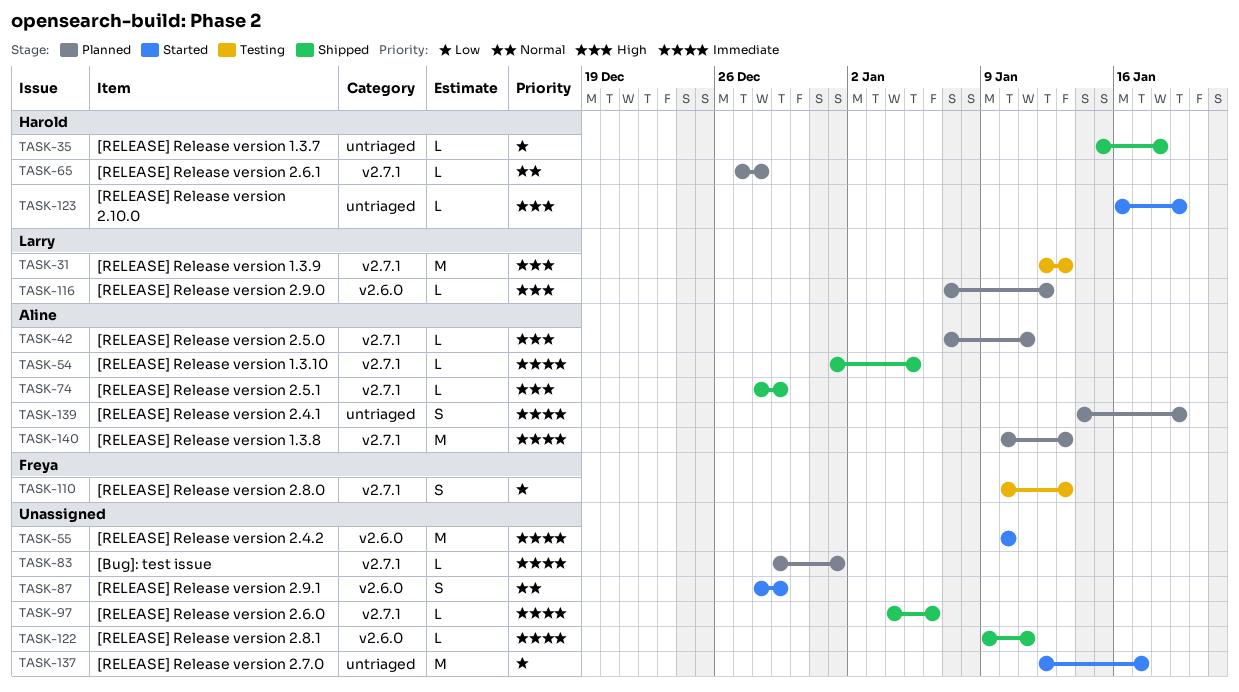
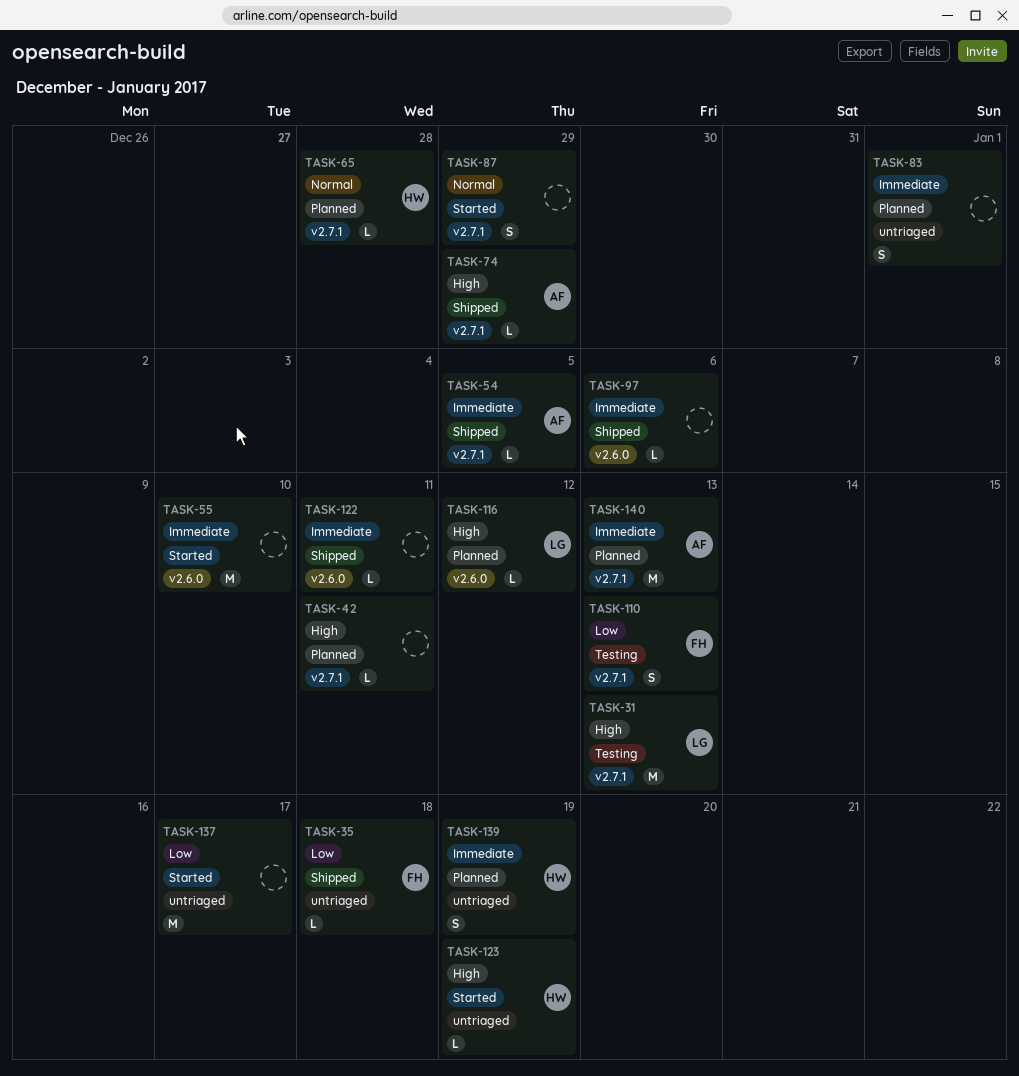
TASK-35, owner: Harold -> Freya
TASK-42, owner: Aline -> none
TASK-83, label: v2.7.1 -> untriaged
TASK-83, estimate: L -> S
TASK-87, label: v2.6.0 -> v2.7.1
TASK-97, label: v2.7.1 -> v2.6.0
TASK-139, owner: Aline -> Harold

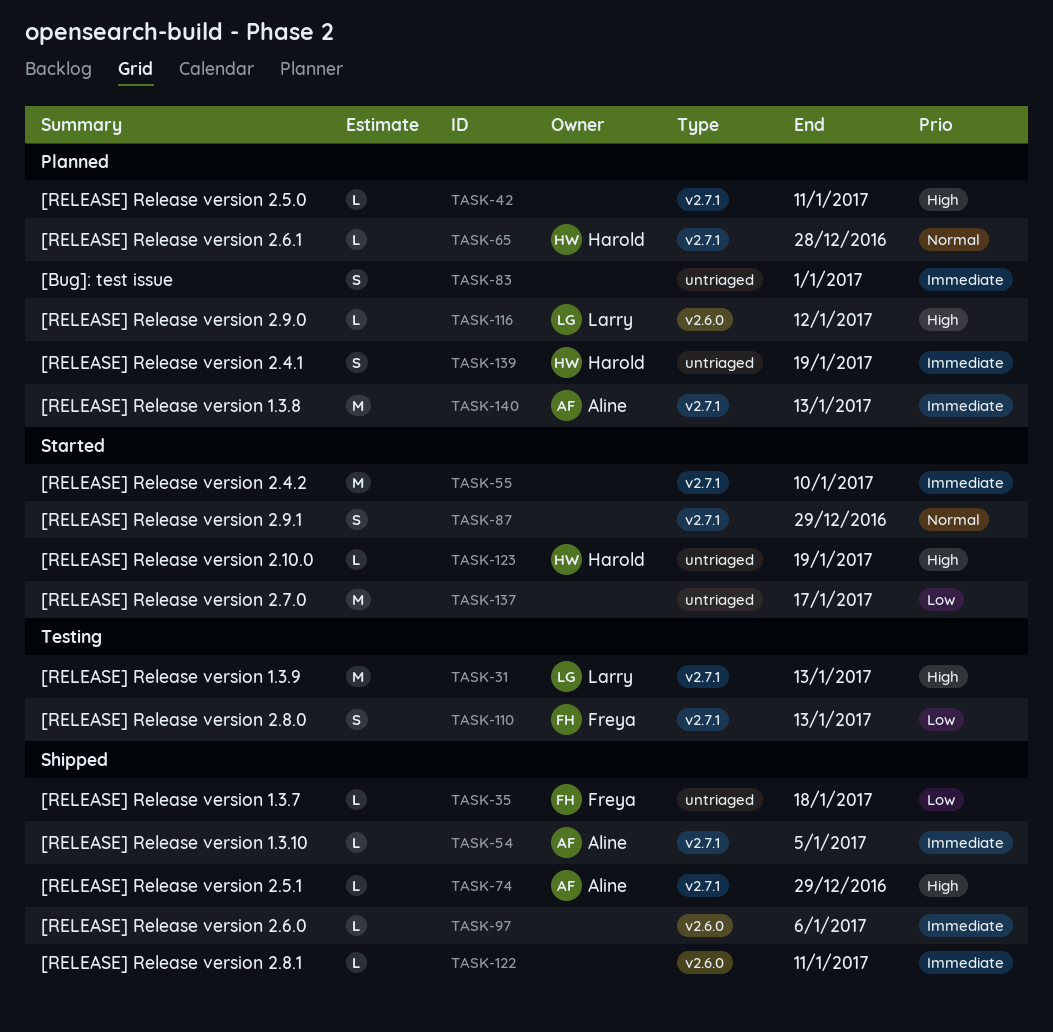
TASK-55, label: v2.6.0 -> v2.7.1

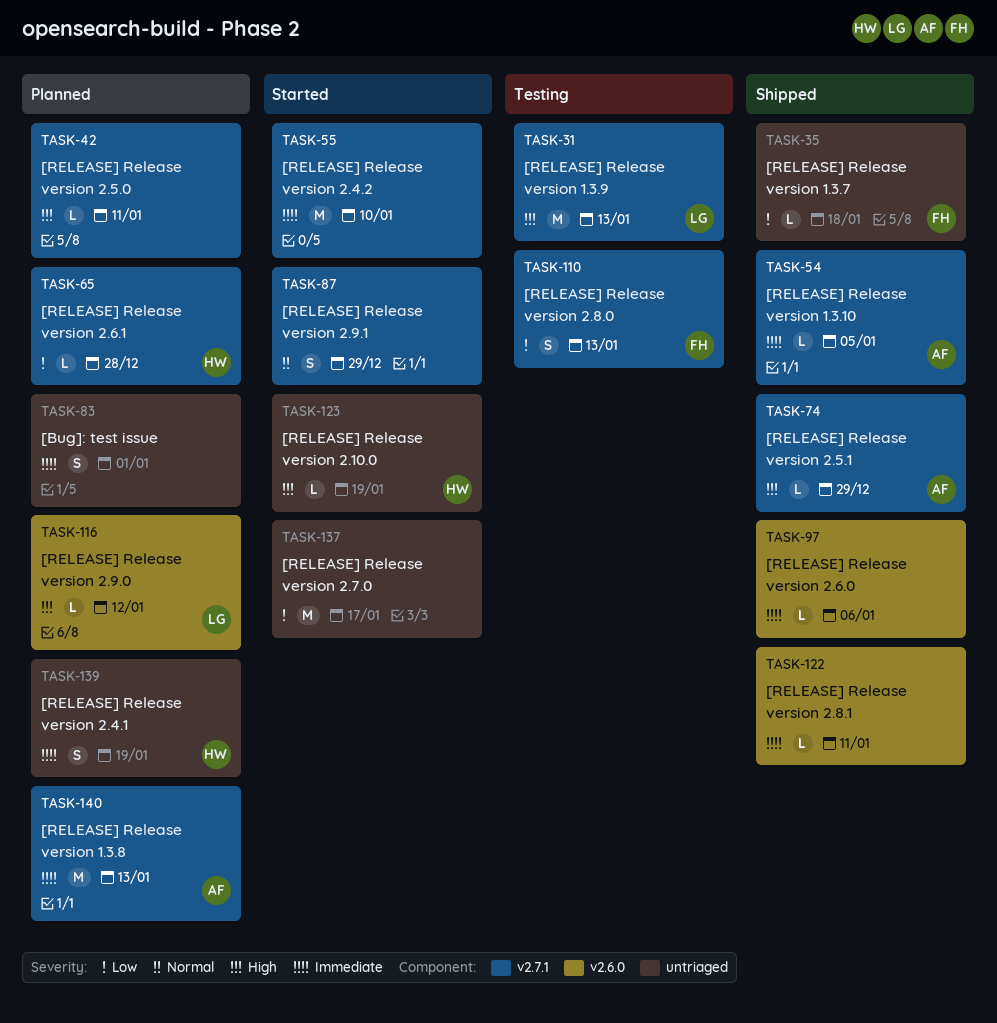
TASK-65, priority: Normal -> Low

